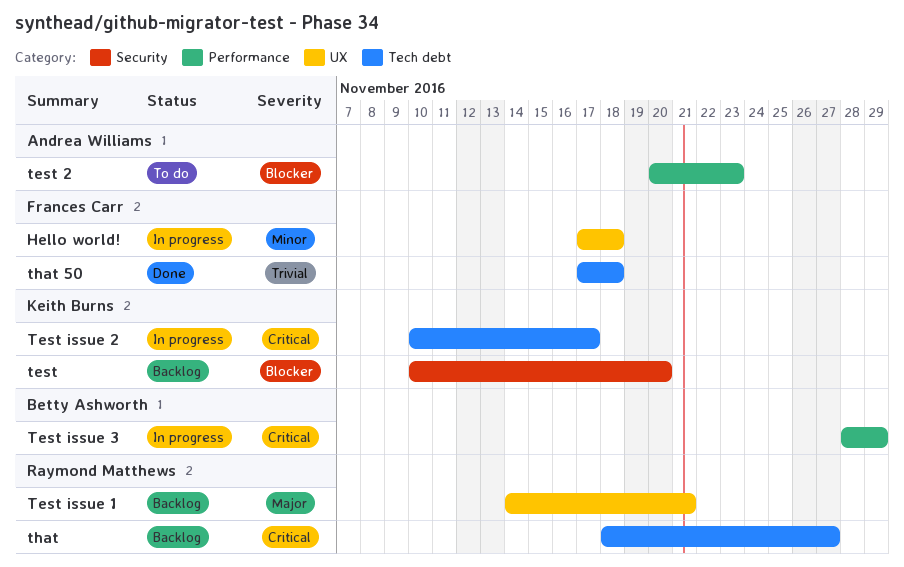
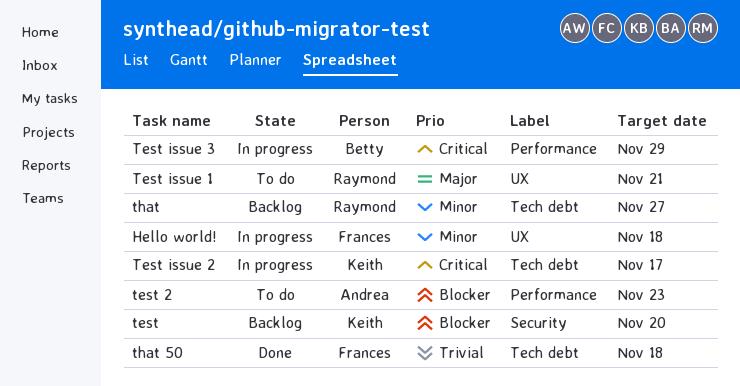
Test issue 1, status: Backlog -> To do
that, priority: Critical -> Minor

